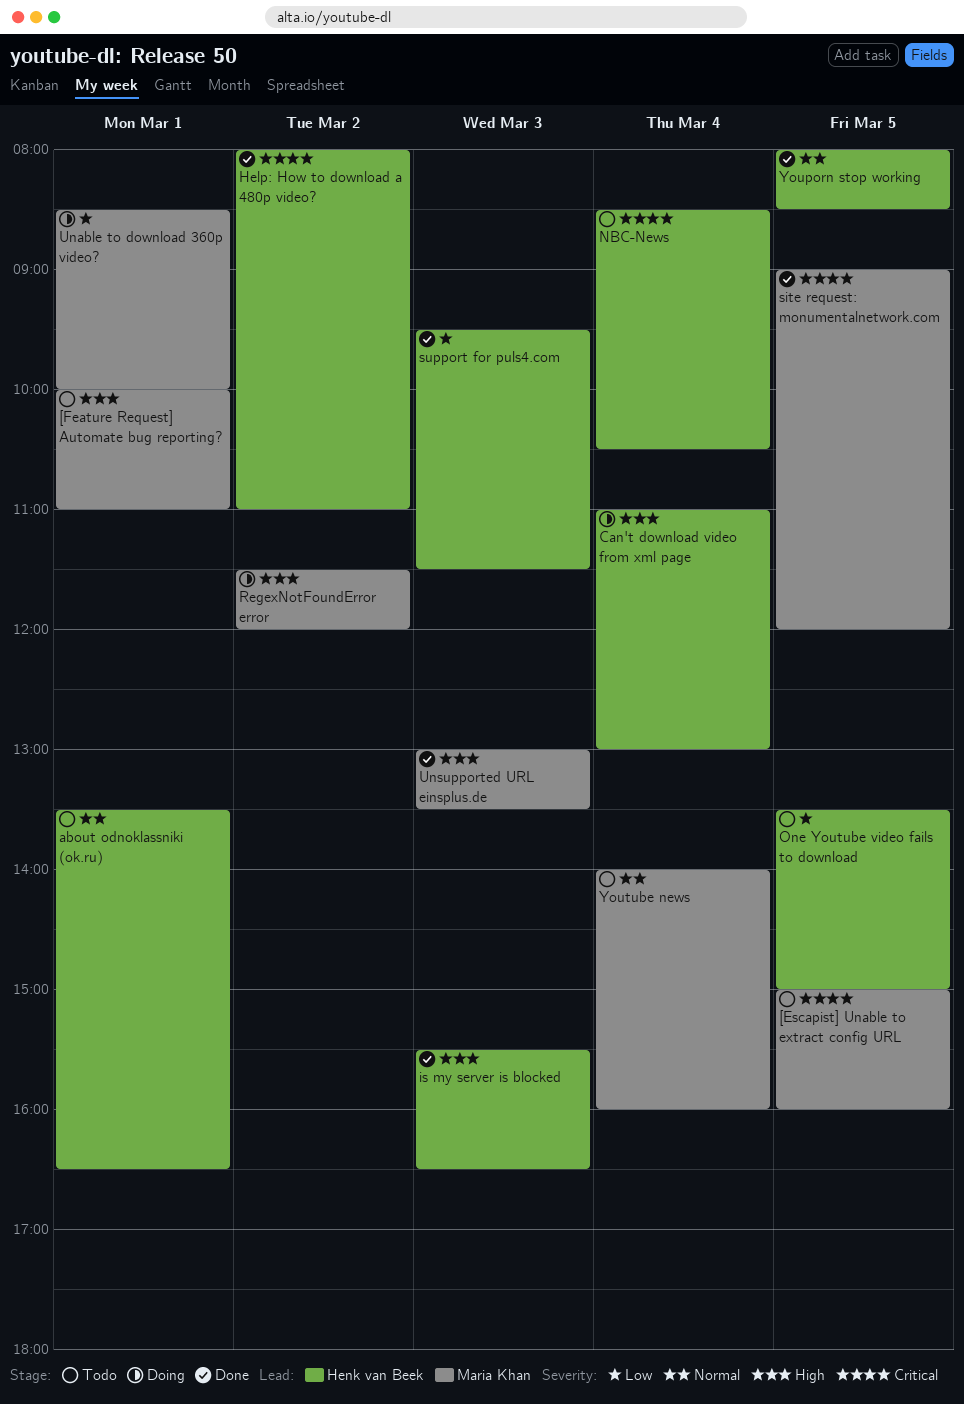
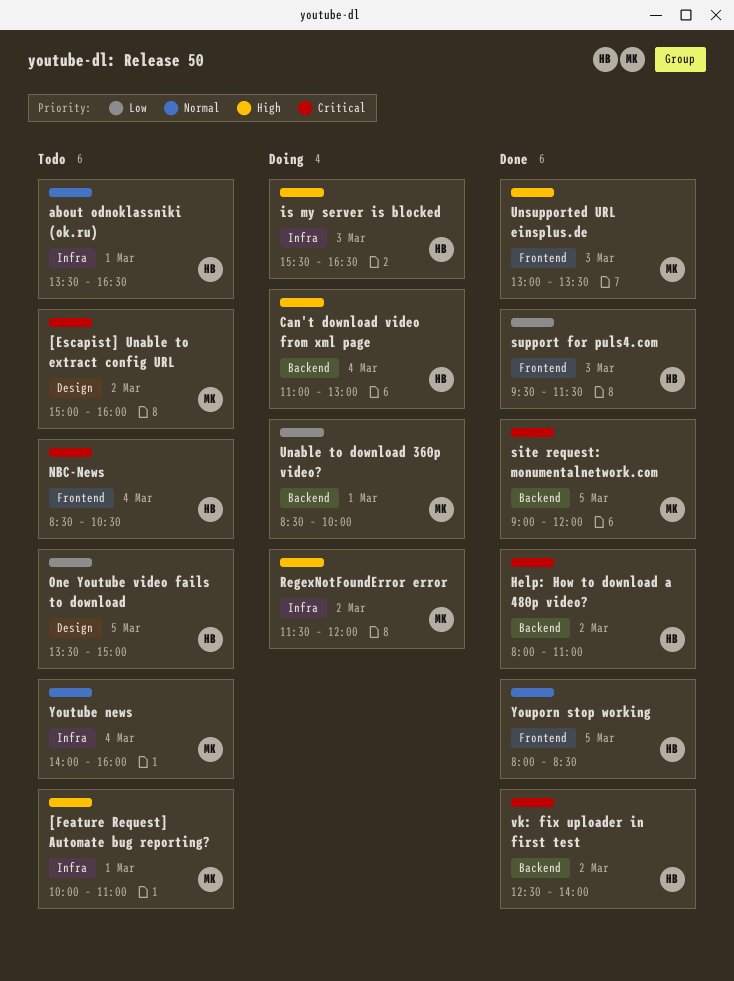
[Escapist] Unable to extract config URL, day: Mar 5 -> Mar 2
is my server is blocked, status: Done -> Doing
vk: fix uploader in first test: none -> present

